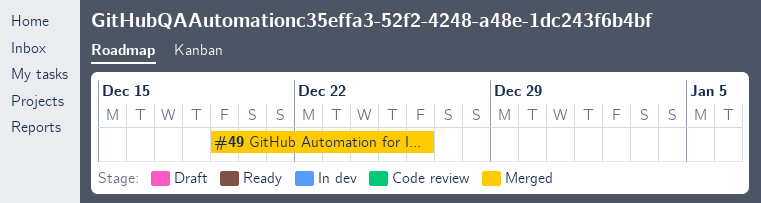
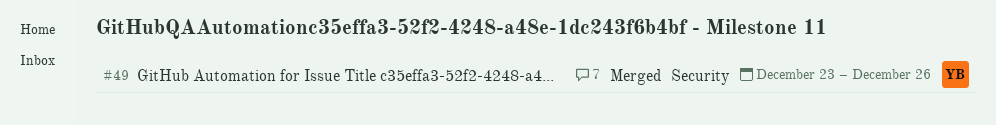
#49, start: Dec 19 -> Dec 23

